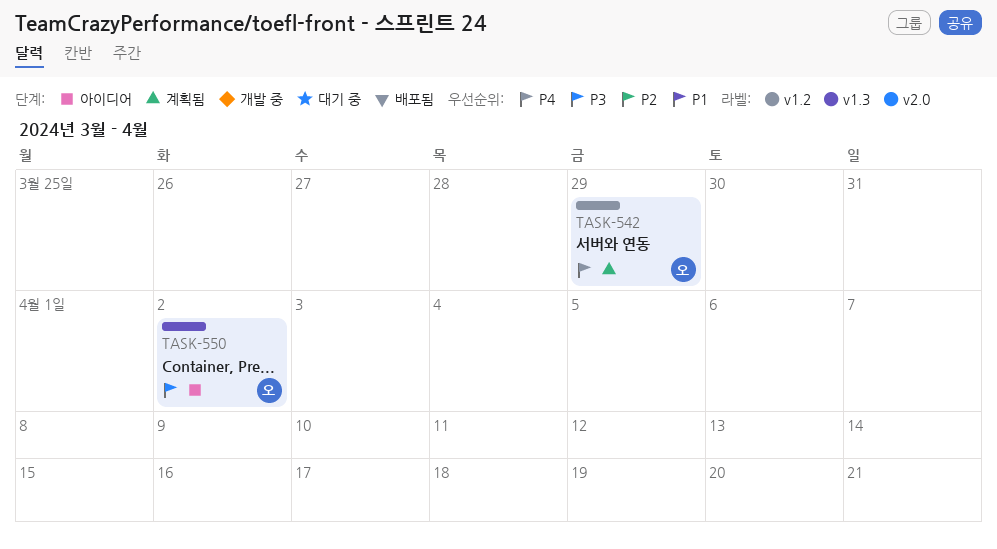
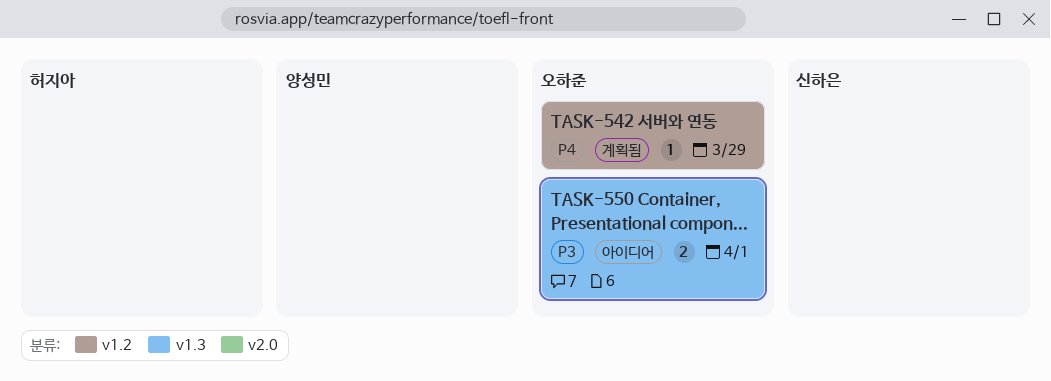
TASK-550, due: Apr 2 -> Apr 1

